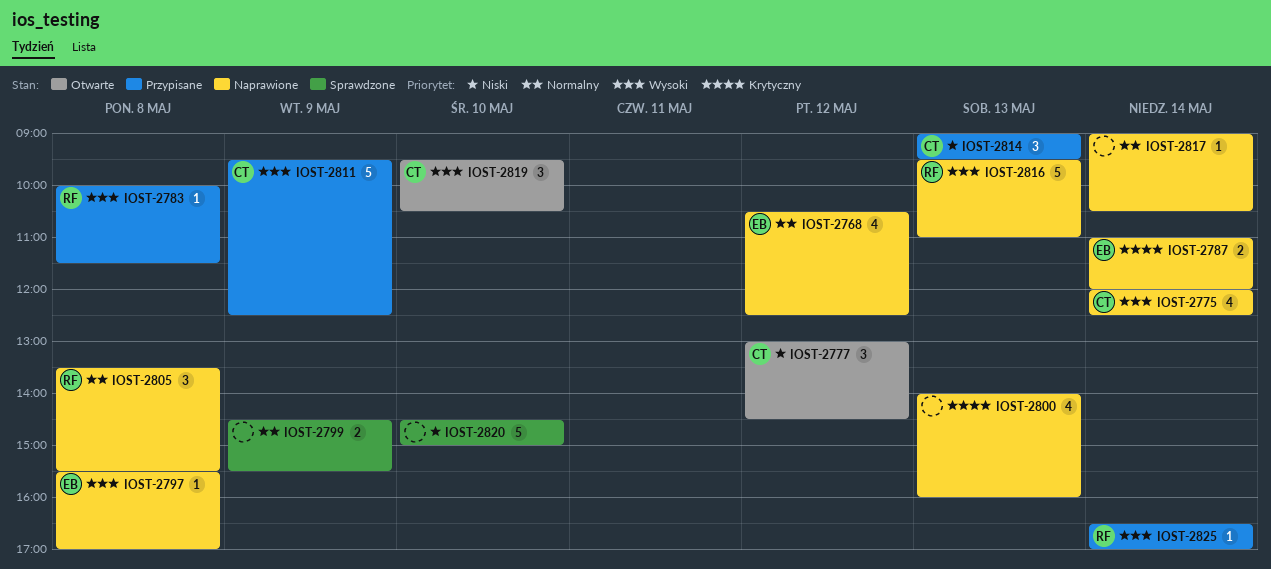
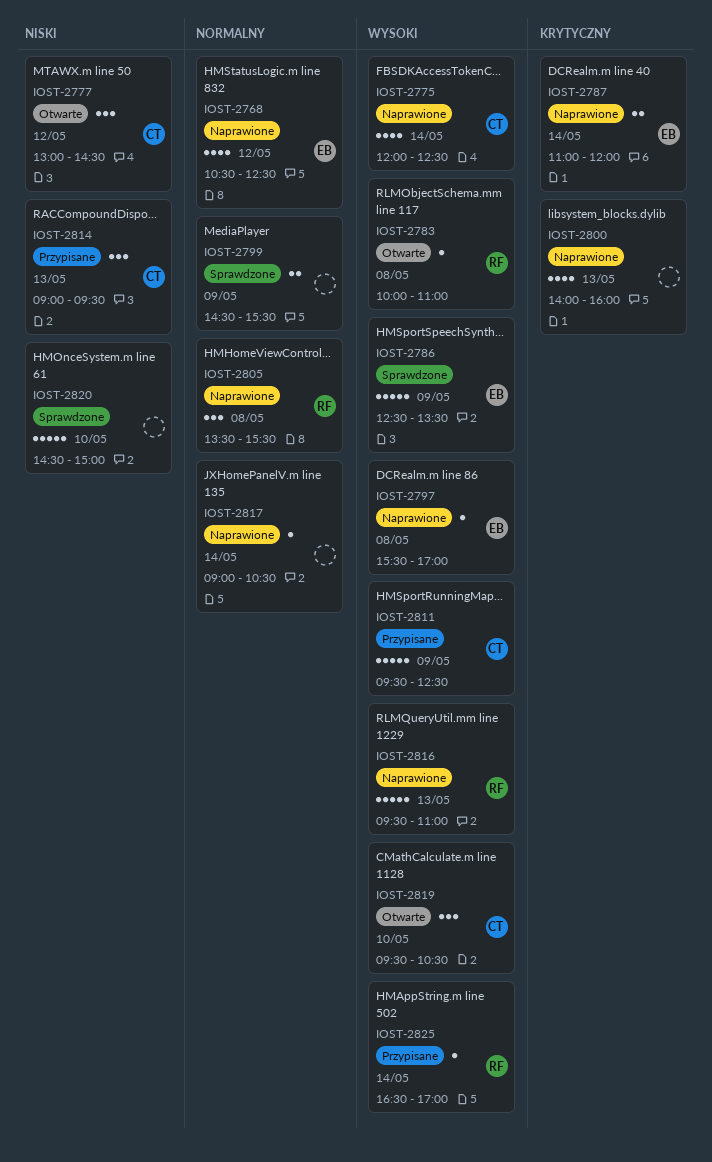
IOST-2783, status: Przypisane -> Otwarte
IOST-2783, ends: 11:30 -> 11:00
IOST-2786: none -> present

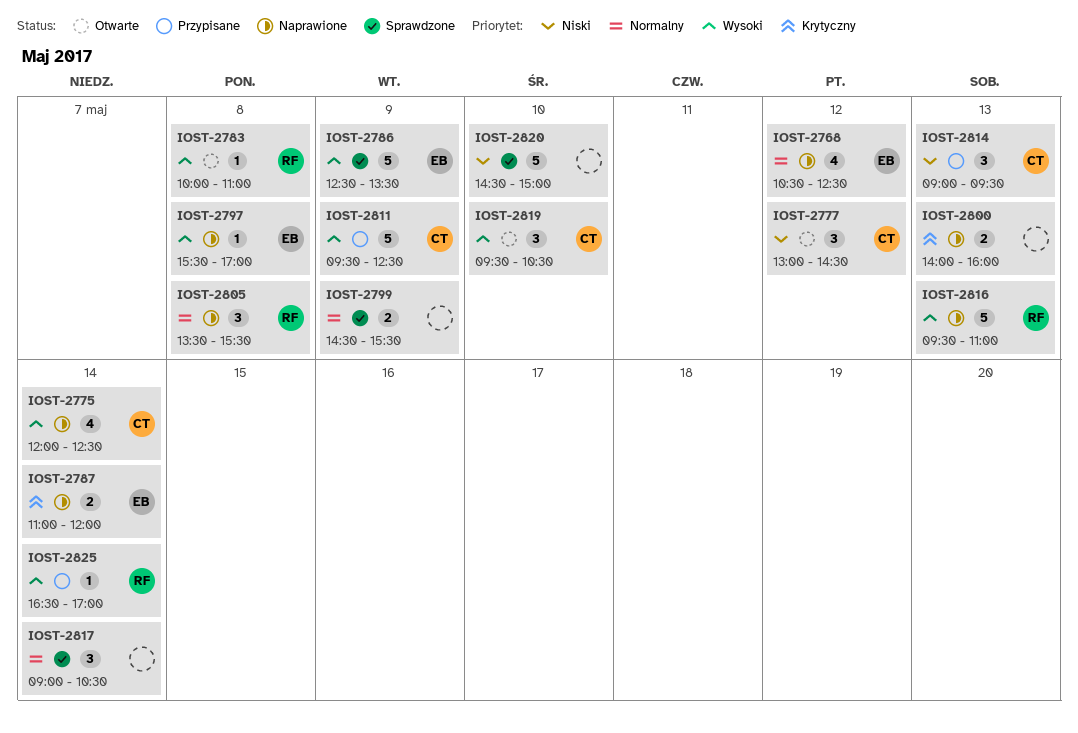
IOST-2800, estimate: 4 -> 2
IOST-2817, status: Naprawione -> Sprawdzone
IOST-2817, estimate: 1 -> 3

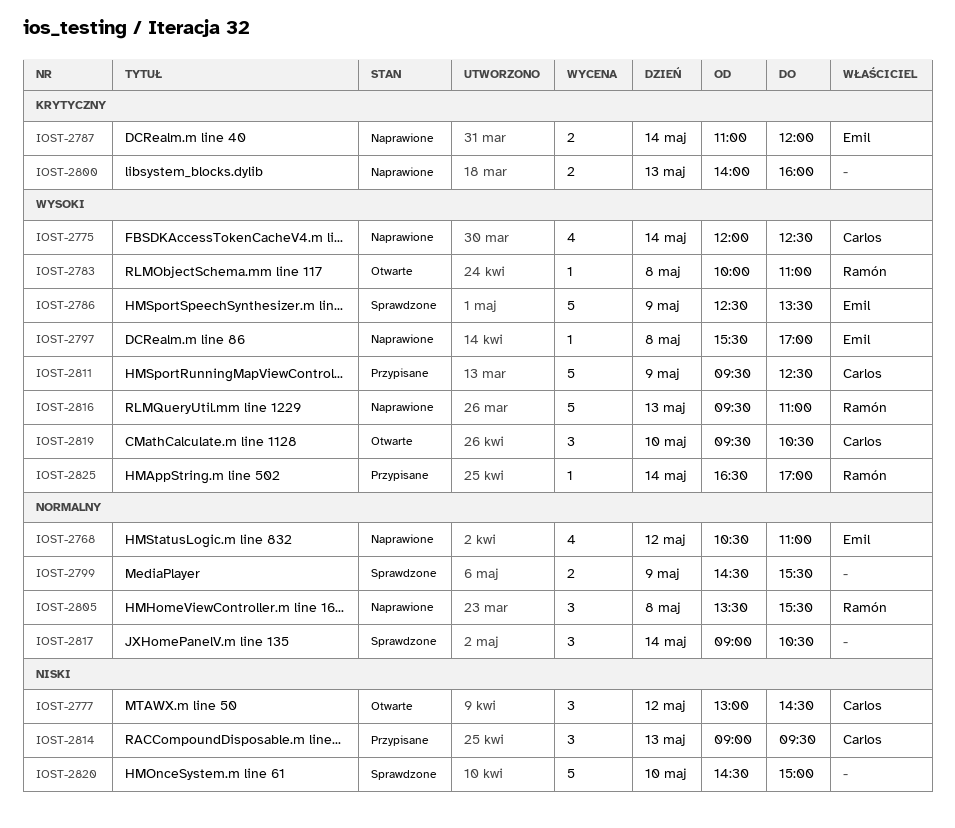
IOST-2768, ends: 12:30 -> 11:00

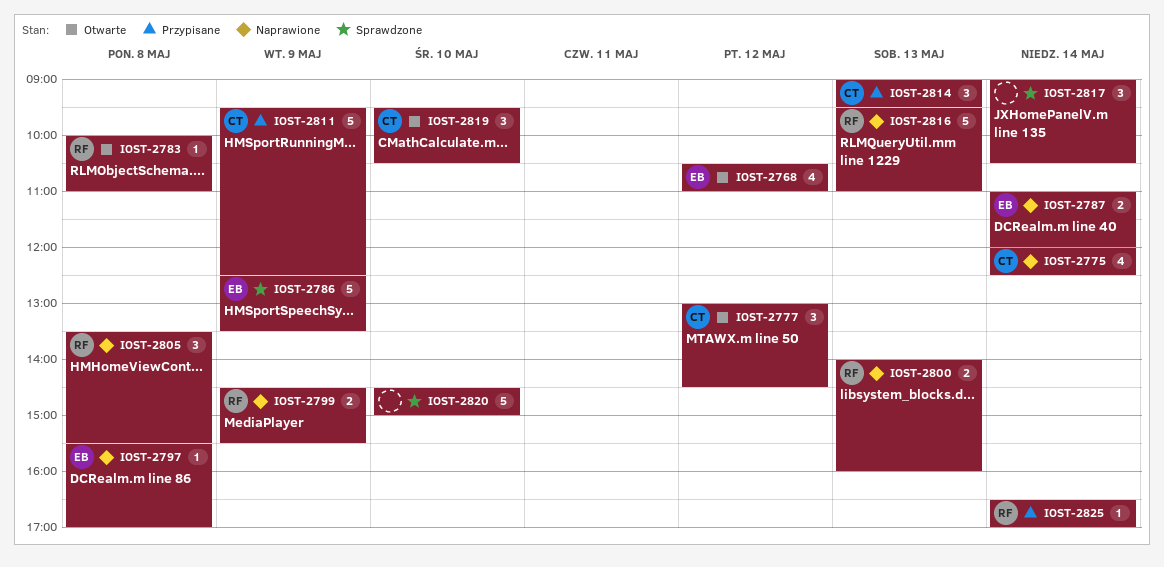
IOST-2768, status: Naprawione -> Otwarte
IOST-2799, status: Sprawdzone -> Naprawione
IOST-2799, owner: none -> Ramón
IOST-2800, owner: none -> Ramón

